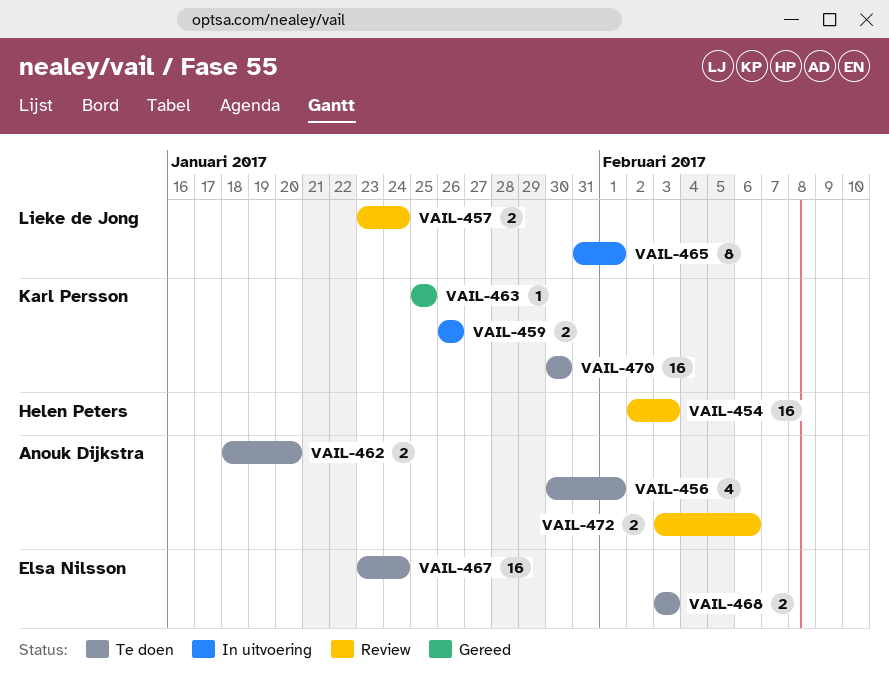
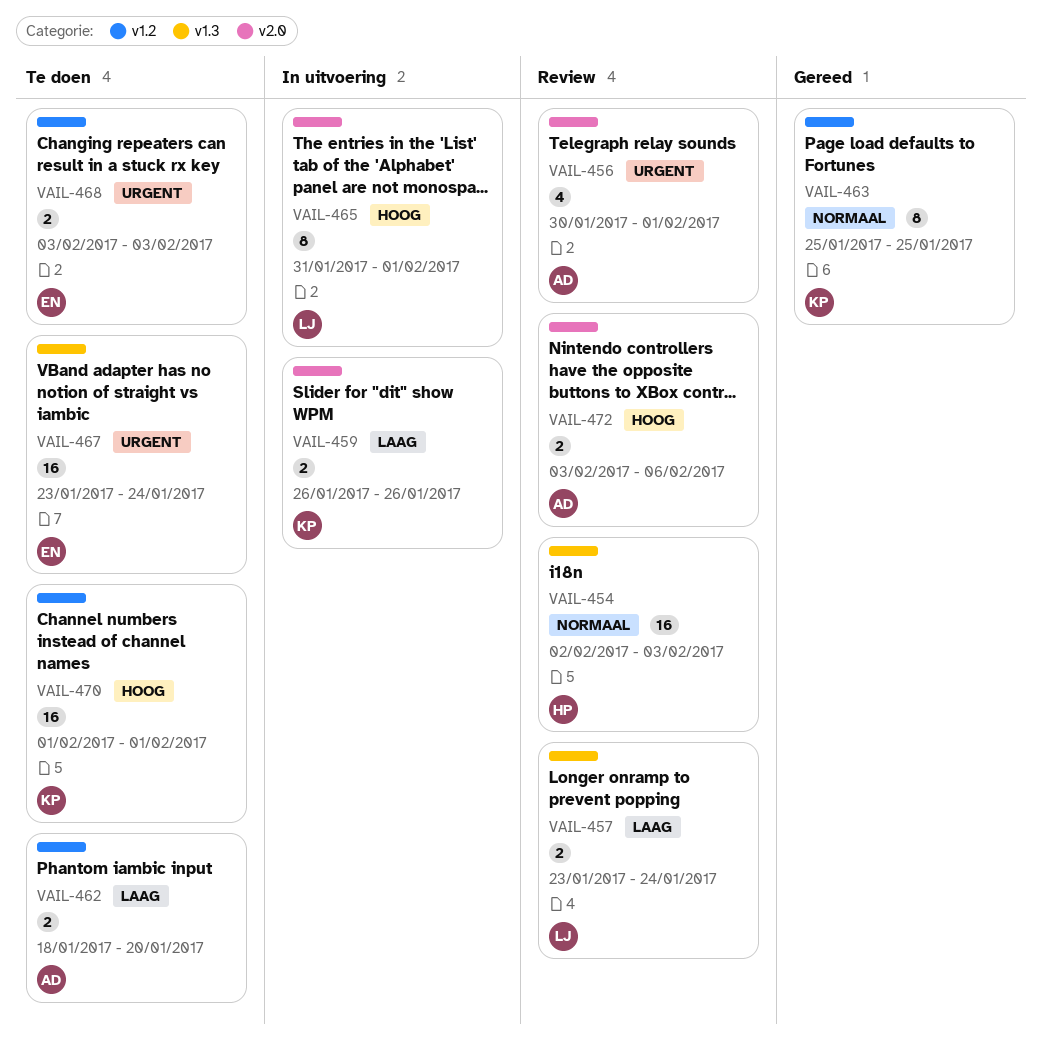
VAIL-456, status: Te doen -> Review
VAIL-463, estimate: 1 -> 8
VAIL-470, start: Jan 30 -> Feb 1
VAIL-470, due: Jan 30 -> Feb 1

